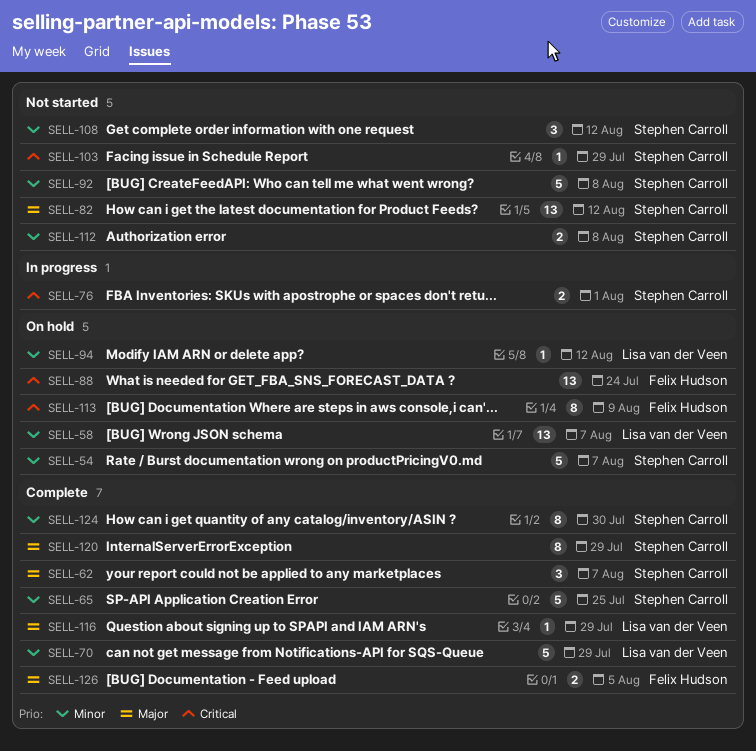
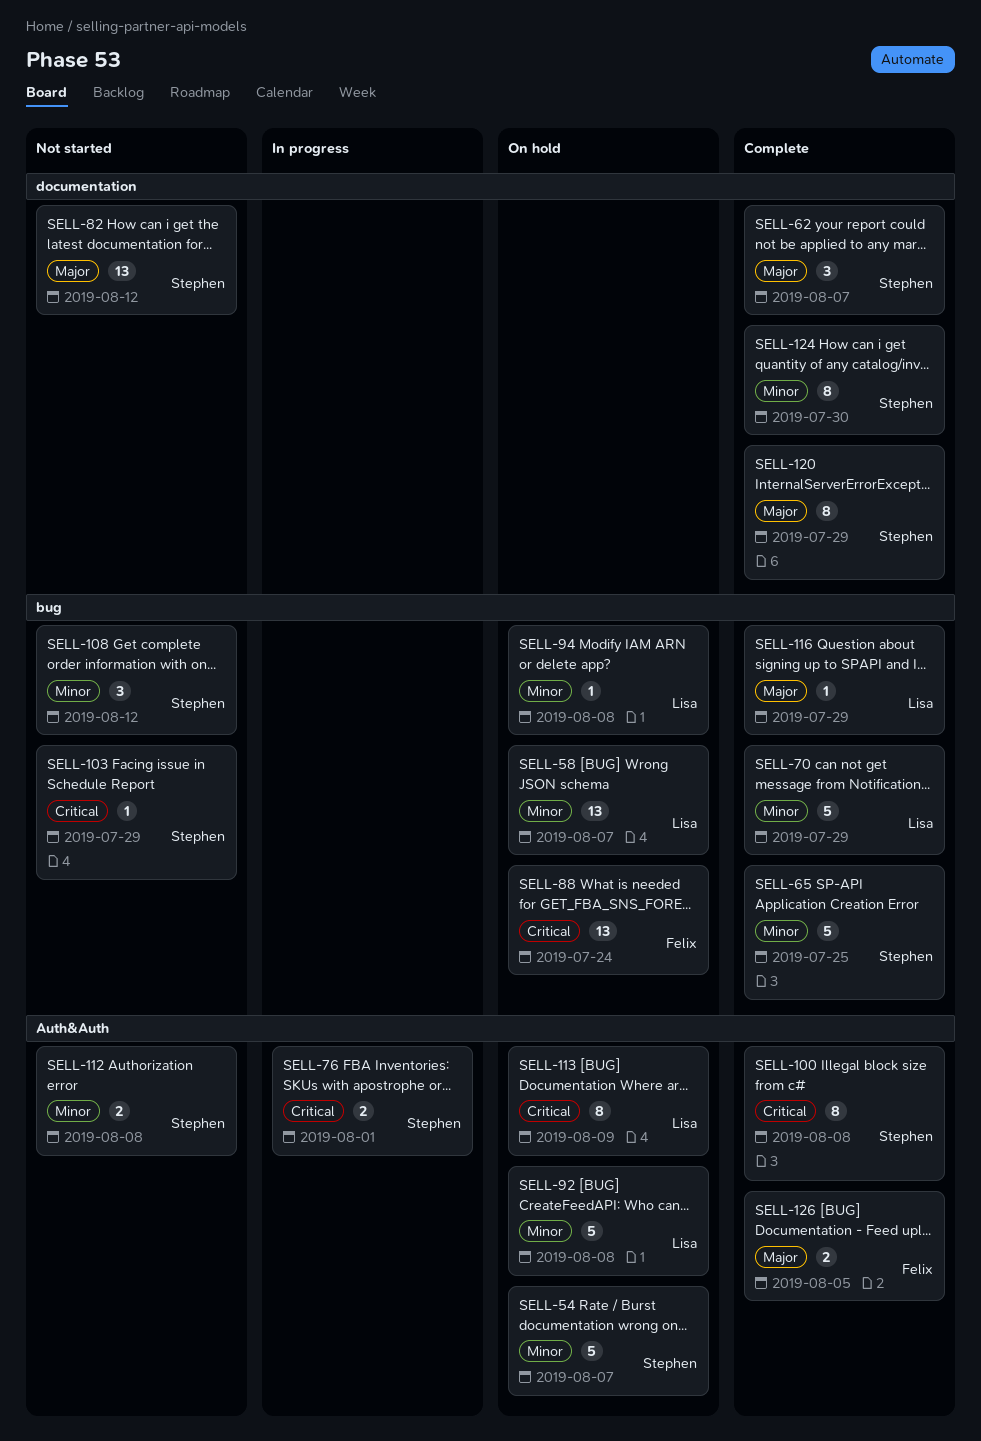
SELL-92, status: Not started -> On hold
SELL-92, owner: Stephen Carroll -> Lisa van der Veen
SELL-94, due: Aug 12 -> Aug 8
SELL-100: none -> present
SELL-113, owner: Felix Hudson -> Lisa van der Veen

